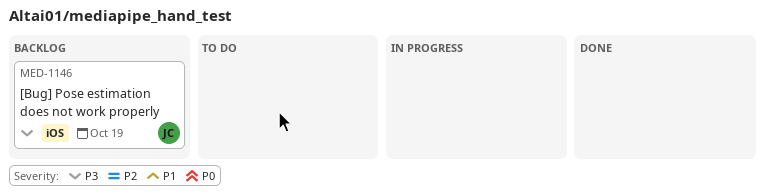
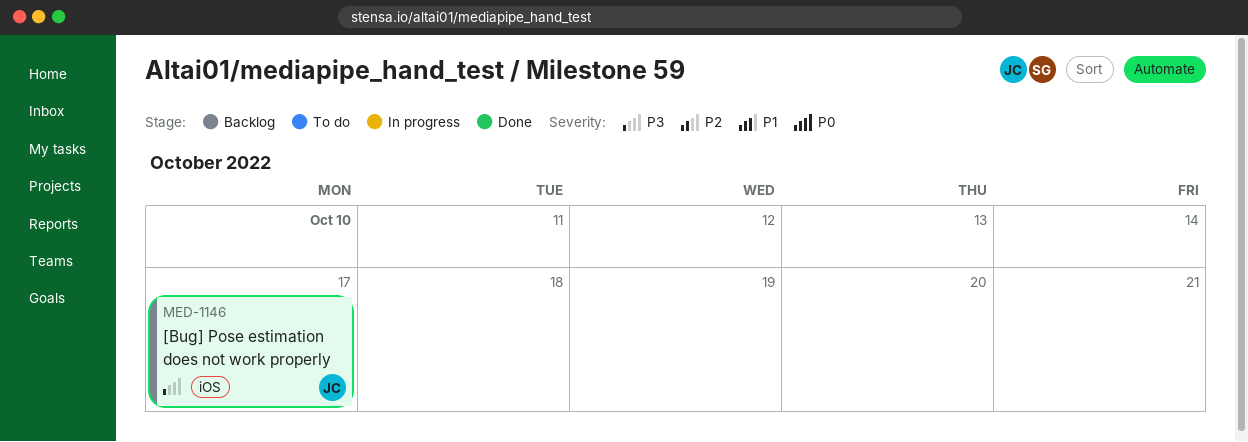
MED-1146, due: Oct 19 -> Oct 17

